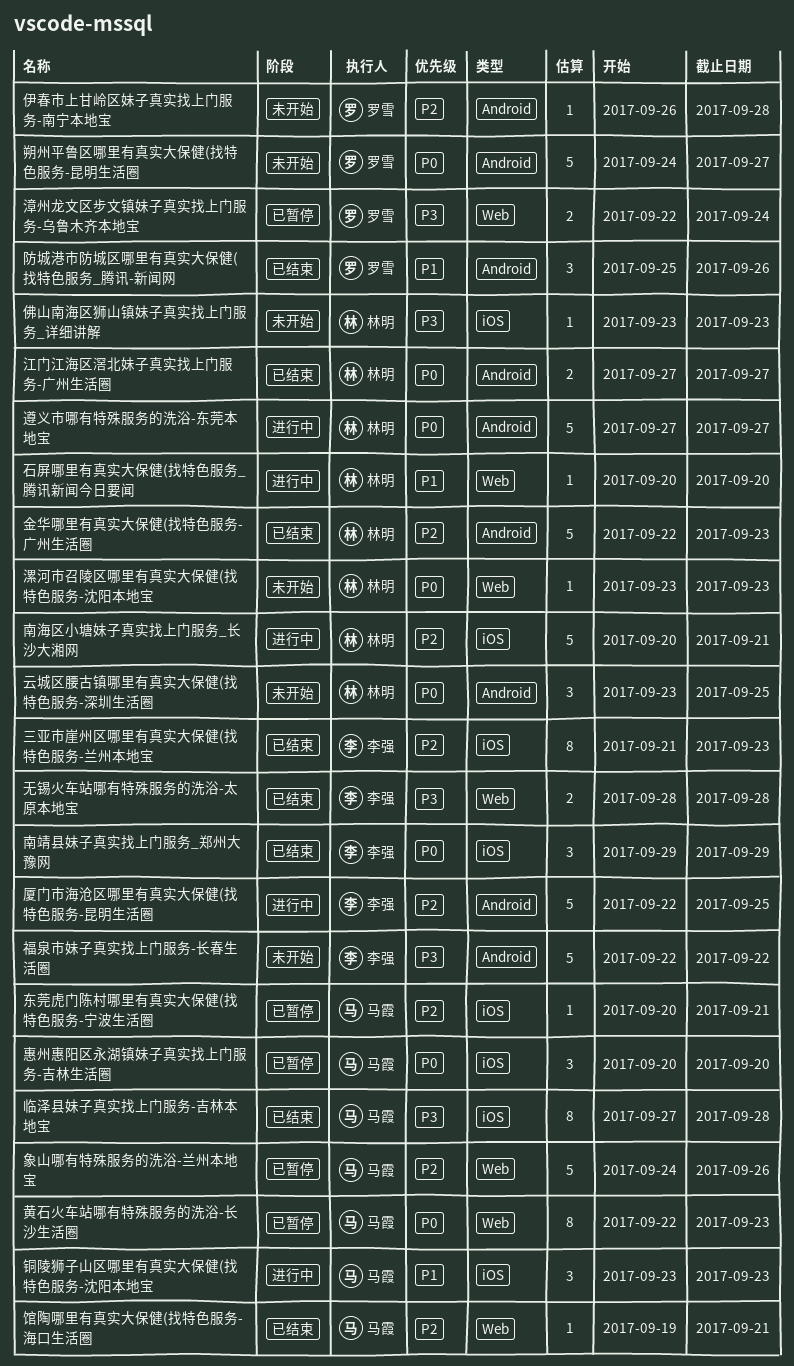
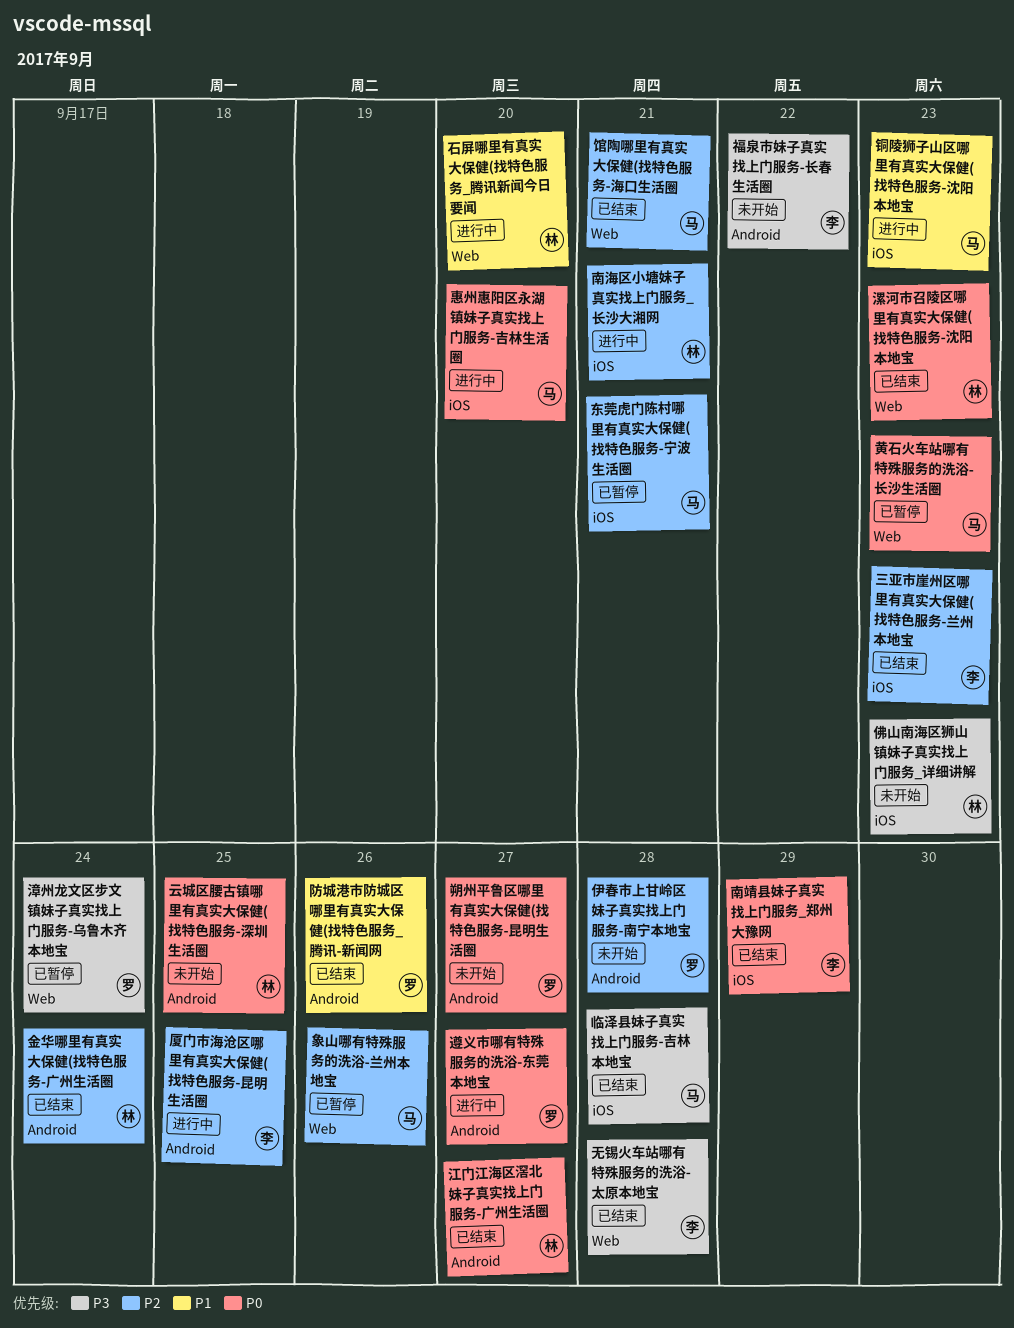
惠州惠阳区永湖镇妹子真实找上门服务-吉林生活圈, status: 已暂停 -> 进行中
漯河市召陵区哪里有真实大保健(找特色服务-沈阳本地宝, status: 未开始 -> 已结束
遵义市哪有特殊服务的洗浴-东莞本地宝, owner: 林明 -> 罗雪
金华哪里有真实大保健(找特色服务-广州生活圈, due: Sep 23 -> Sep 24

